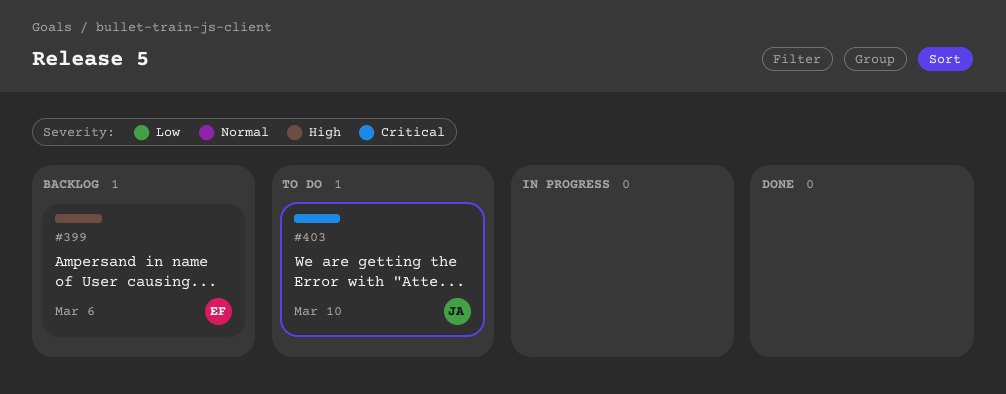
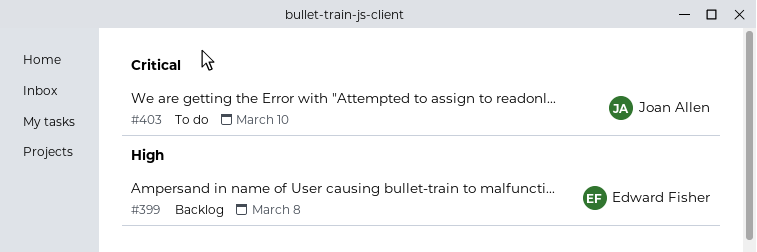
#399, due: Mar 6 -> Mar 8

